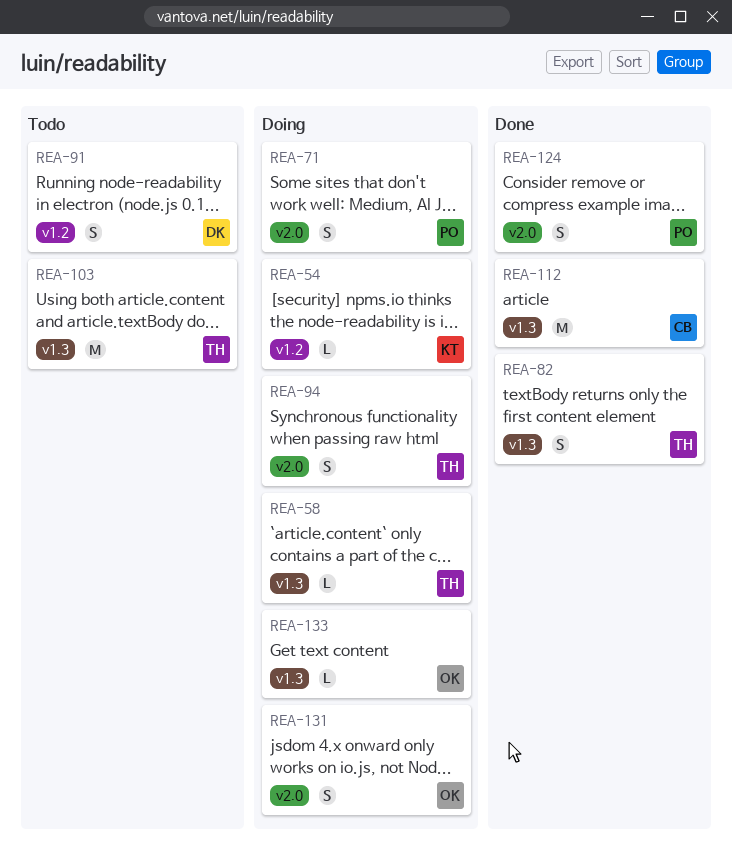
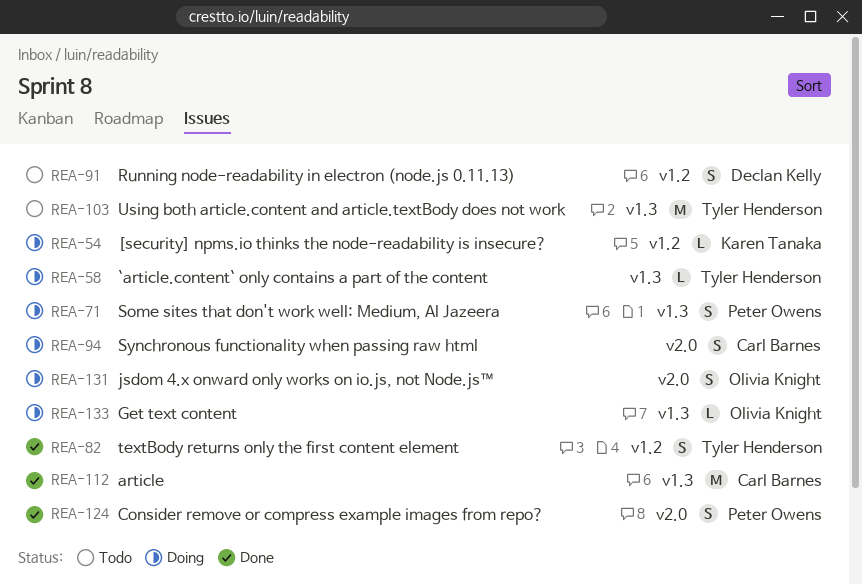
REA-71, label: v2.0 -> v1.3
REA-82, label: v1.3 -> v1.2
REA-94, owner: Tyler Henderson -> Carl Barnes

